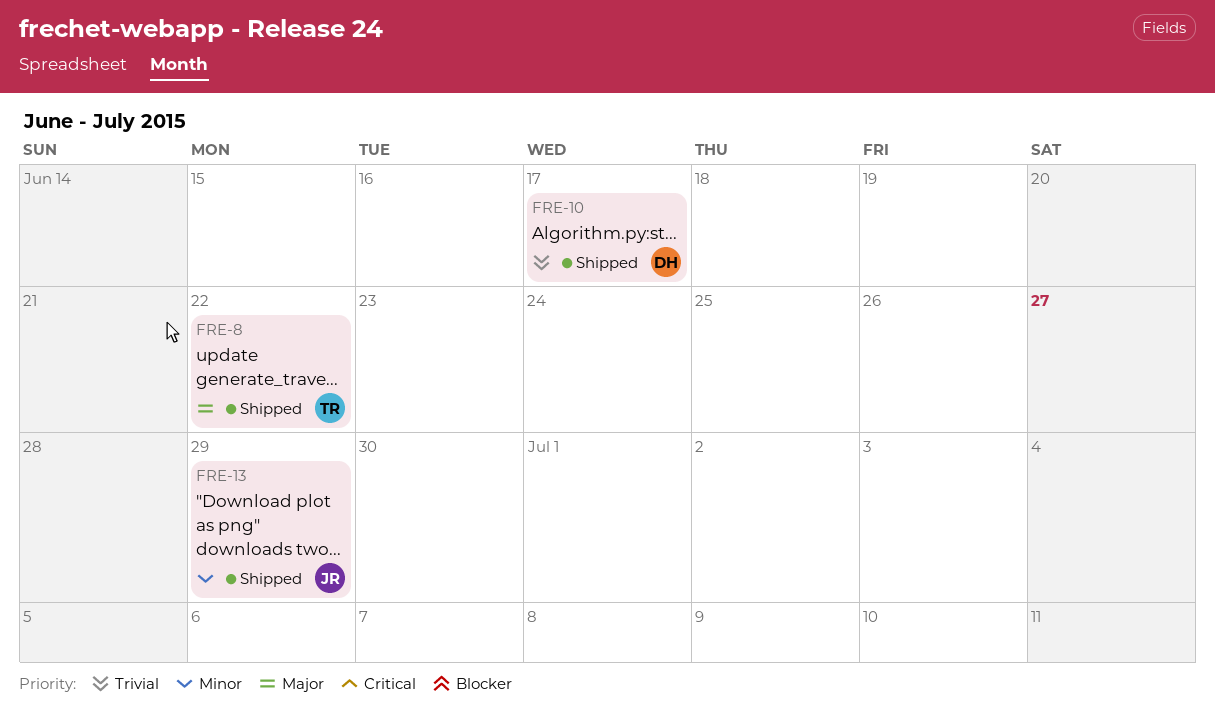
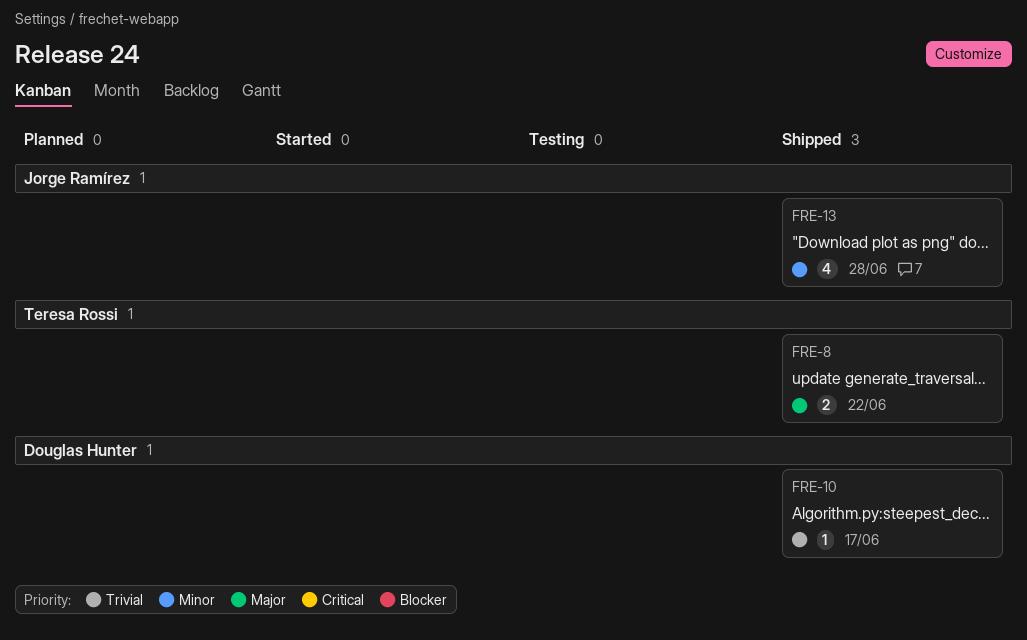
FRE-13, due: Jun 29 -> Jun 28

